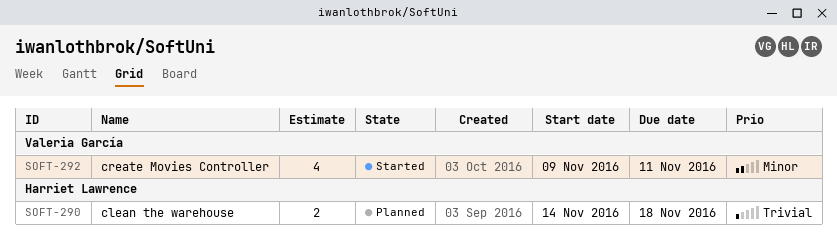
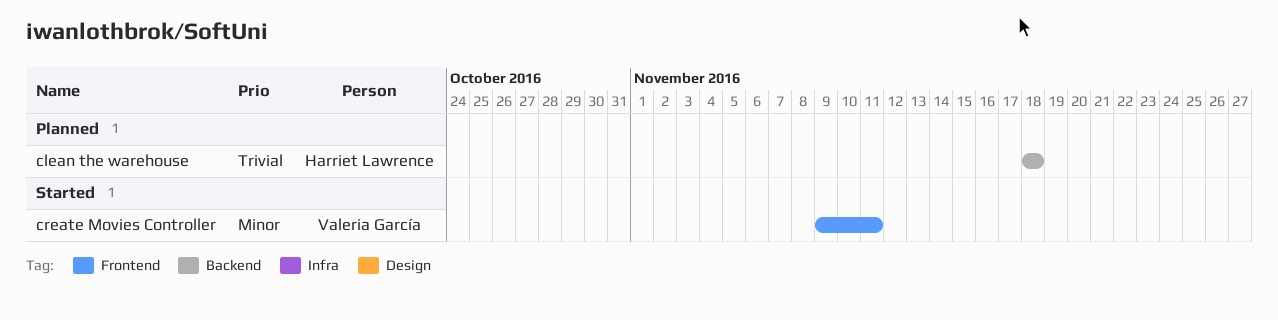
clean the warehouse, start: Nov 14 -> Nov 18

